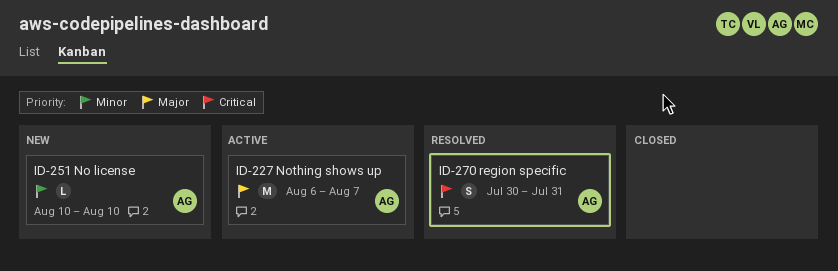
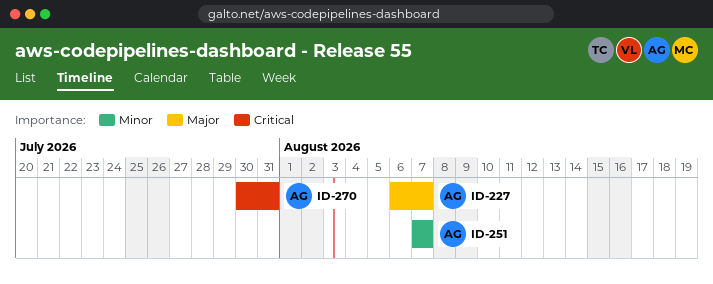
ID-251, start: Aug 10 -> Aug 7
ID-251, due: Aug 10 -> Aug 7

